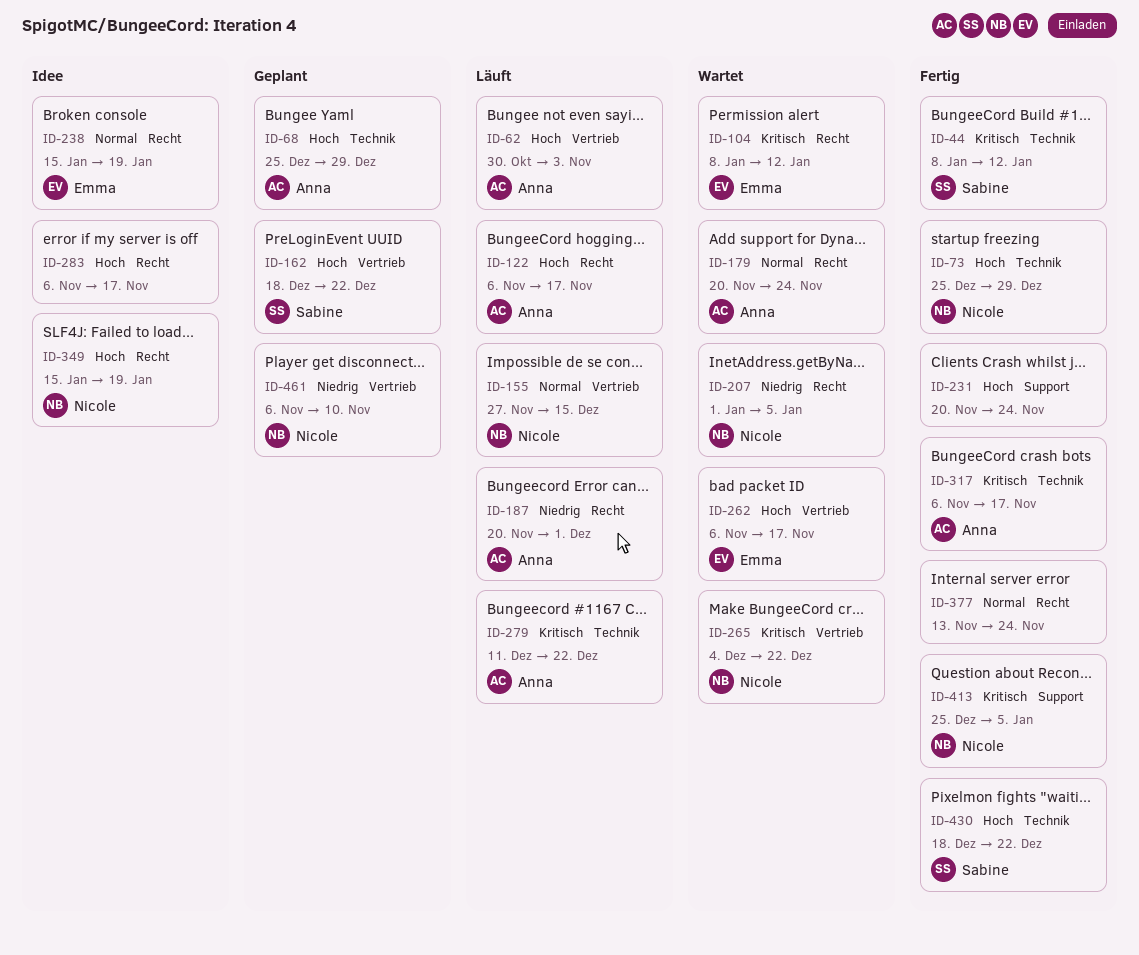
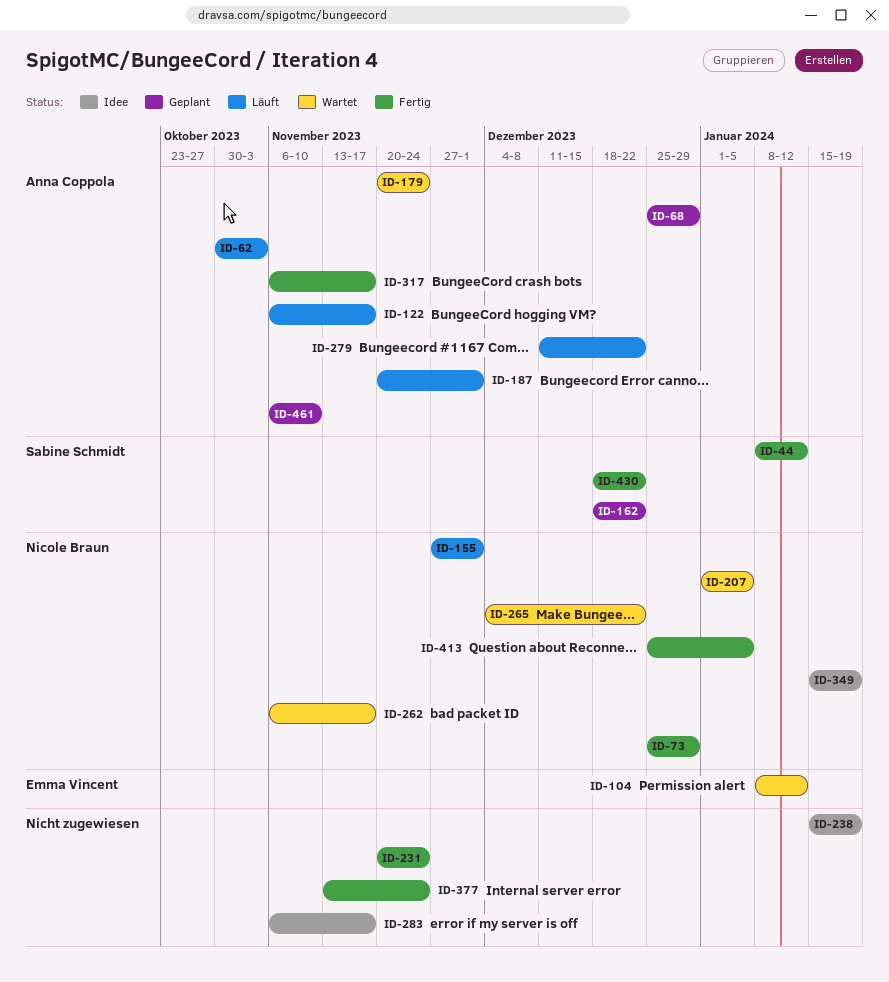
ID-155, due: Dec 15 -> Dec 1
ID-238, owner: Emma Vincent -> none
ID-262, owner: Emma Vincent -> Nicole Braun
ID-461, owner: Nicole Braun -> Anna Coppola

